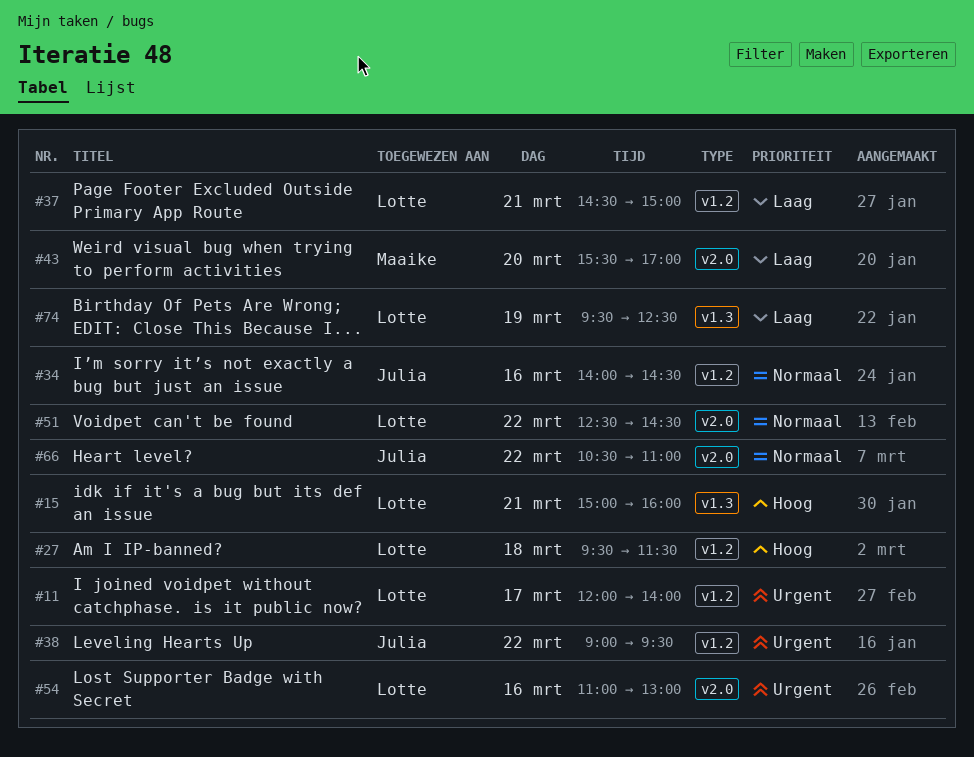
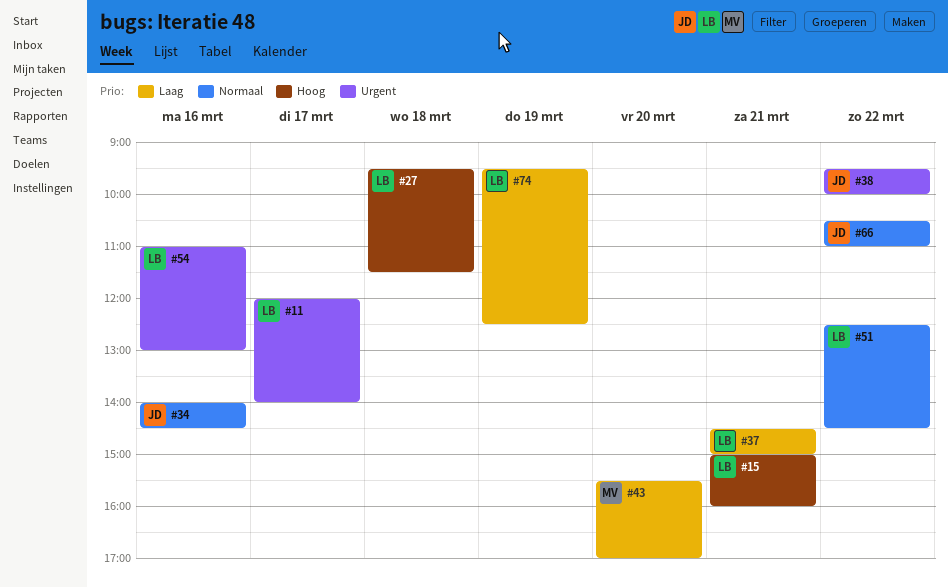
#38, begins: 09:00 -> 09:30
#38, ends: 09:30 -> 10:00

